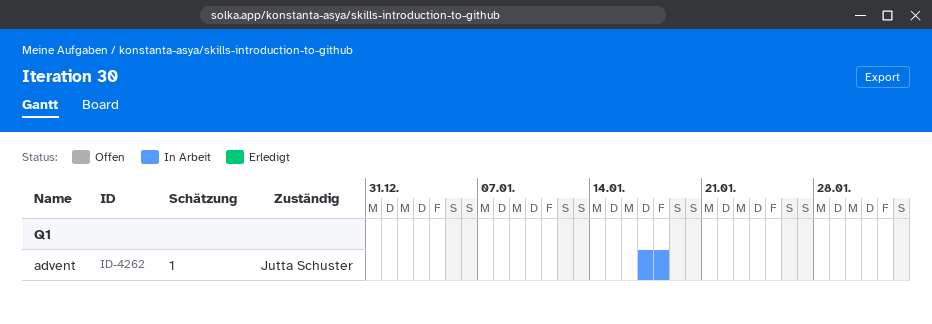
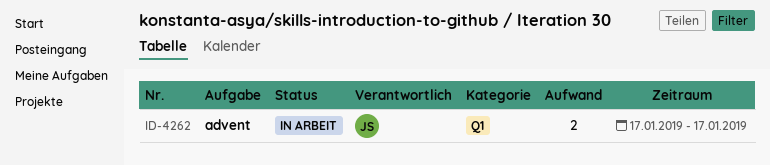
ID-4262, estimate: 1 -> 2
ID-4262, due: Jan 18 -> Jan 17

